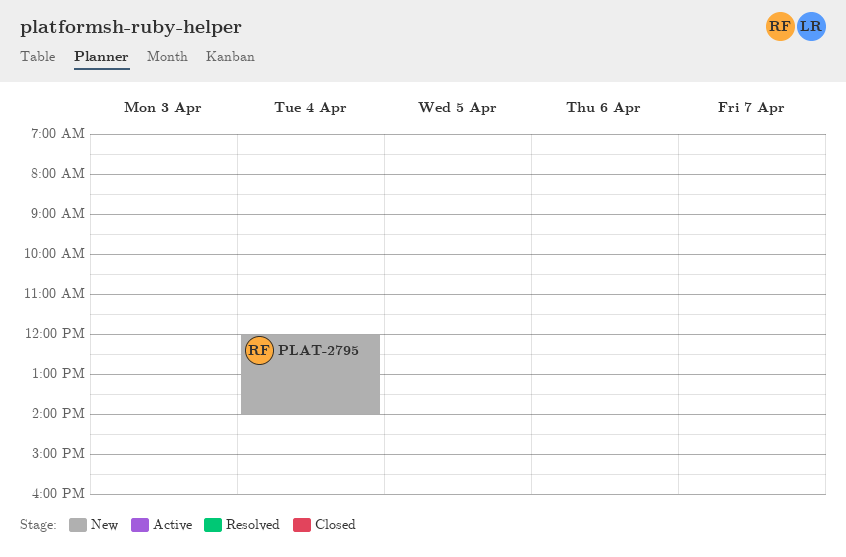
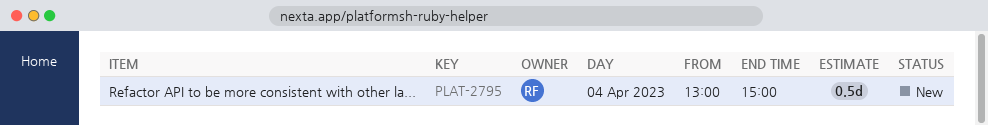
PLAT-2795, begins: 12:00 -> 13:00
PLAT-2795, ends: 14:00 -> 15:00

